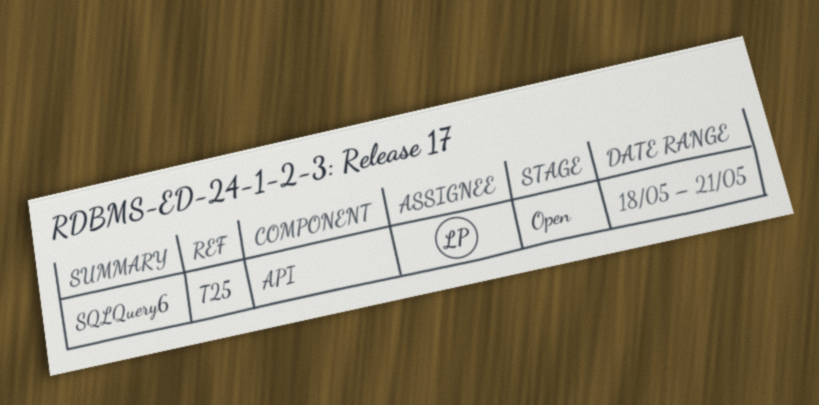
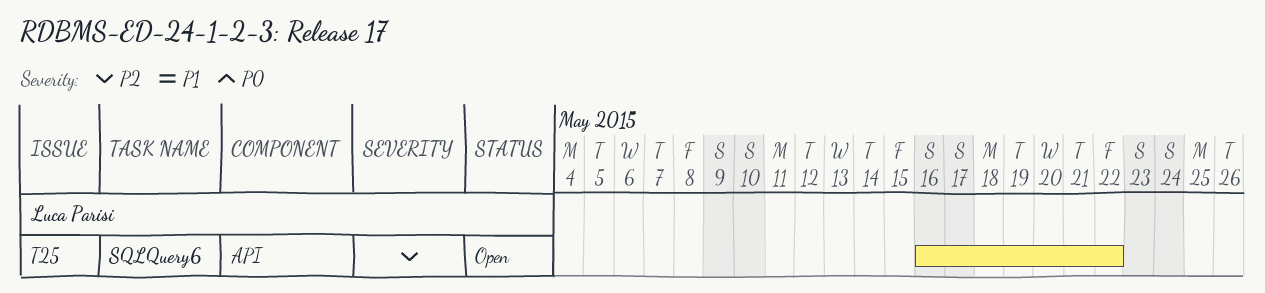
T25, start: May 18 -> May 16
T25, due: May 21 -> May 22

